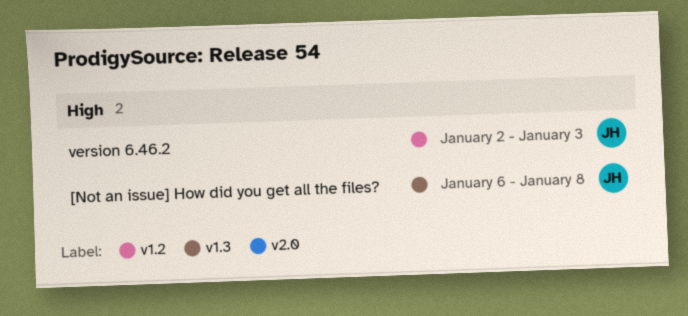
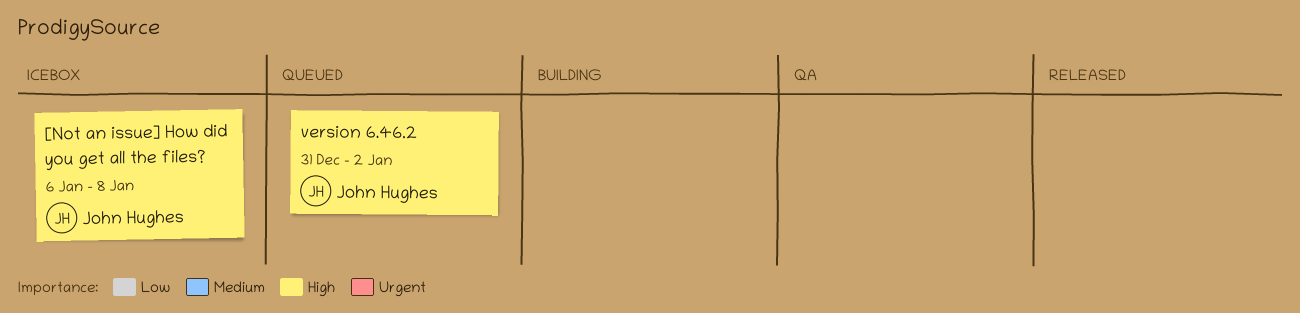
version 6.46.2, start: Jan 2 -> Dec 31
version 6.46.2, due: Jan 3 -> Jan 2

